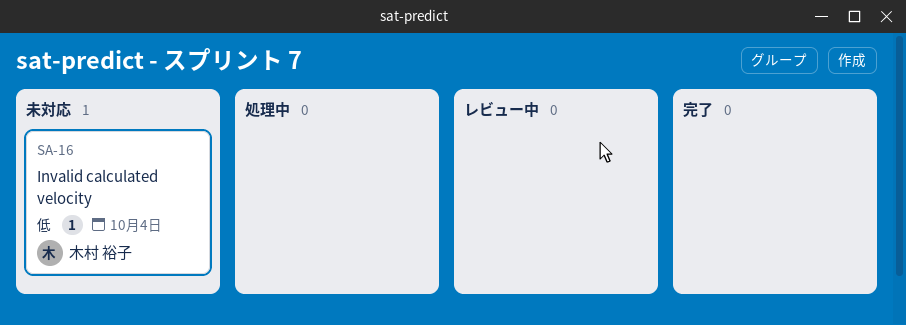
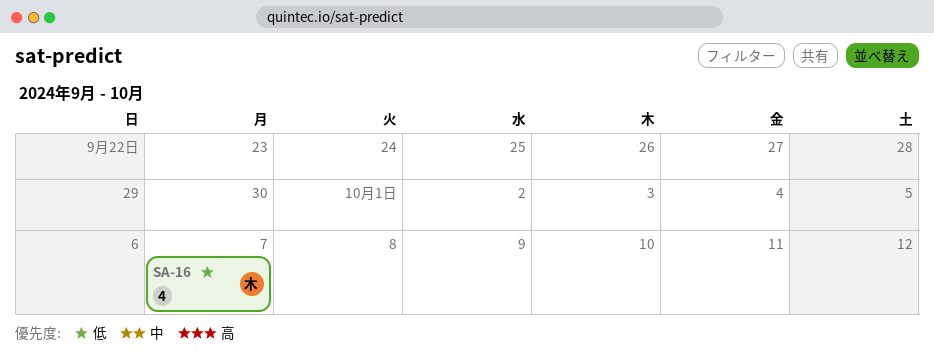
SA-16, estimate: 1 -> 4
SA-16, due: Oct 4 -> Oct 7

